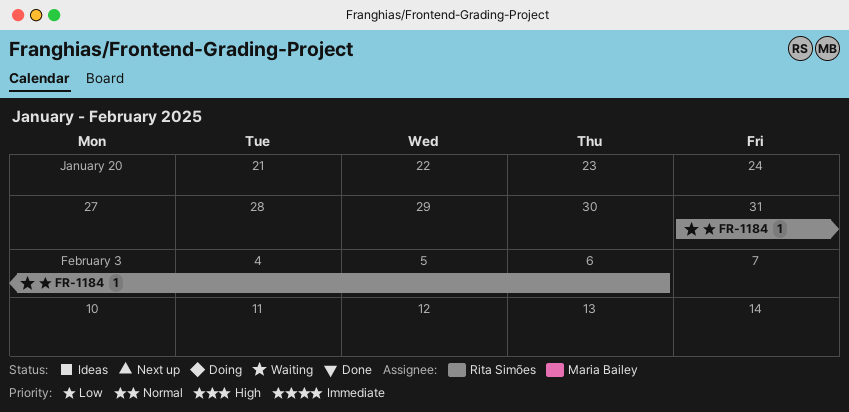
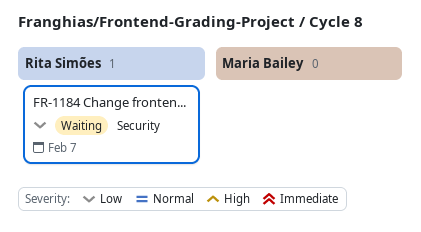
FR-1184, due: Feb 6 -> Feb 7

